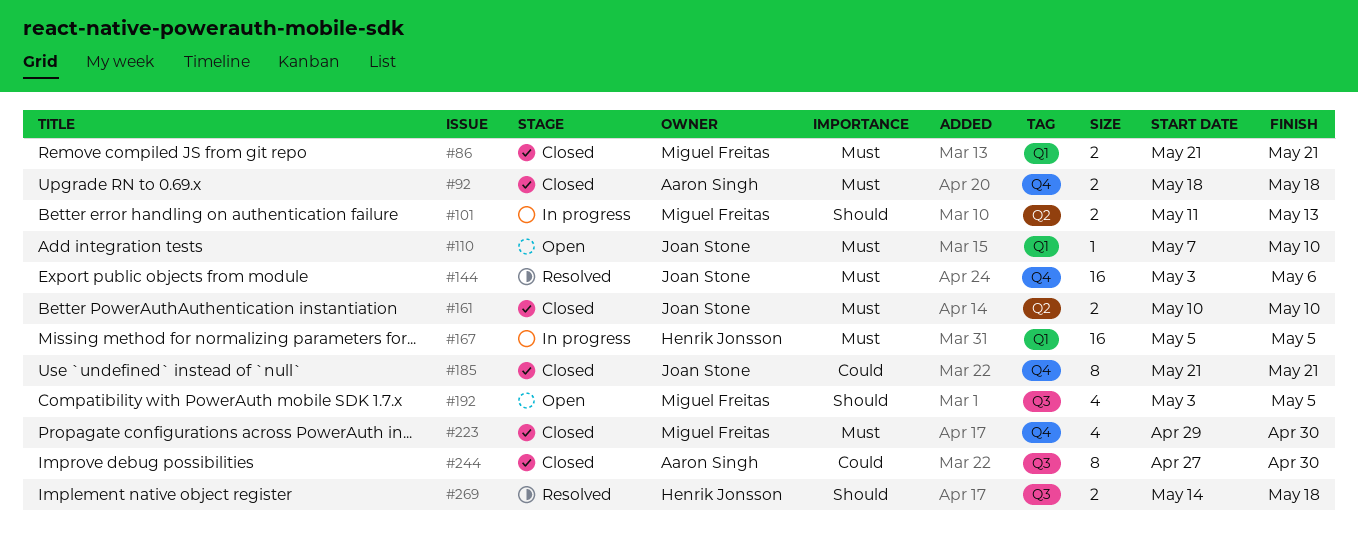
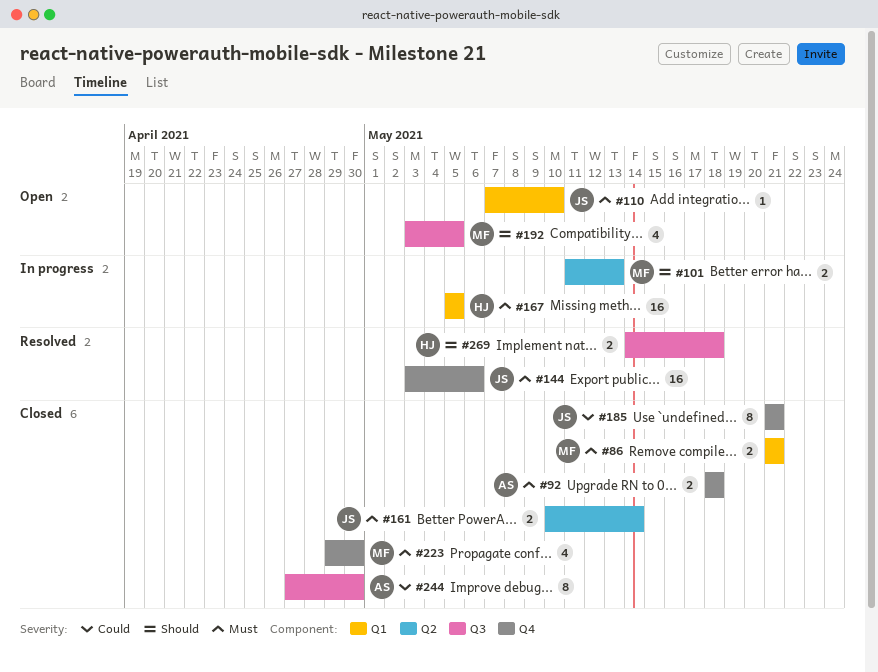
#161, due: May 10 -> May 14

